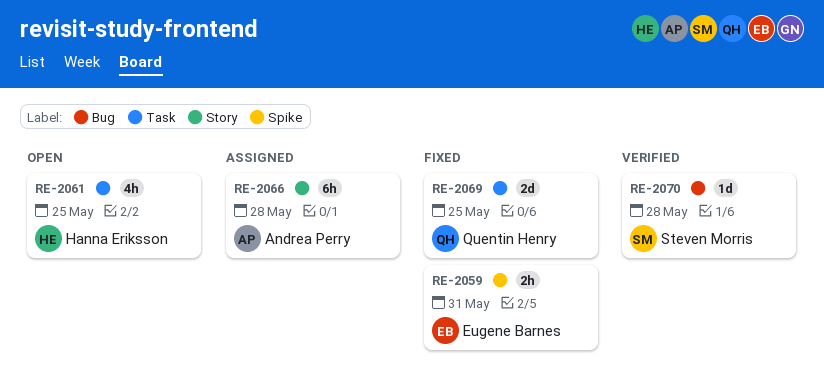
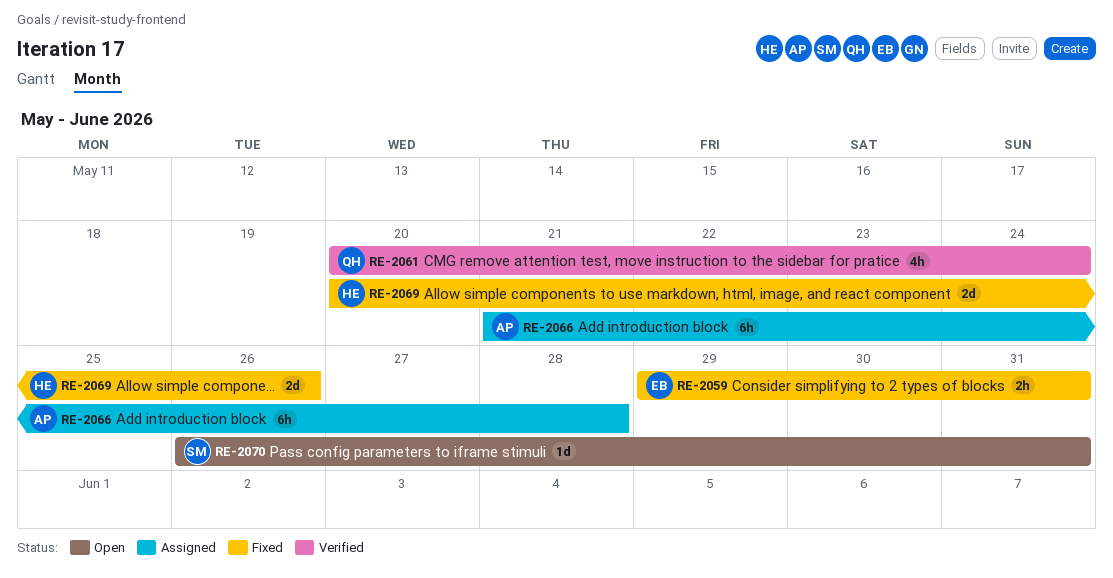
RE-2061, status: Open -> Verified
RE-2061, owner: Hanna Eriksson -> Quentin Henry
RE-2061, due: May 25 -> May 24
RE-2069, owner: Quentin Henry -> Hanna Eriksson
RE-2069, due: May 25 -> May 26
RE-2070, status: Verified -> Open
RE-2070, due: May 28 -> May 31

